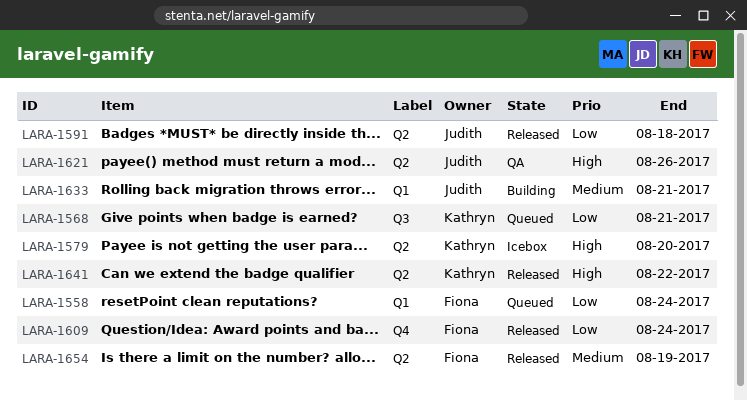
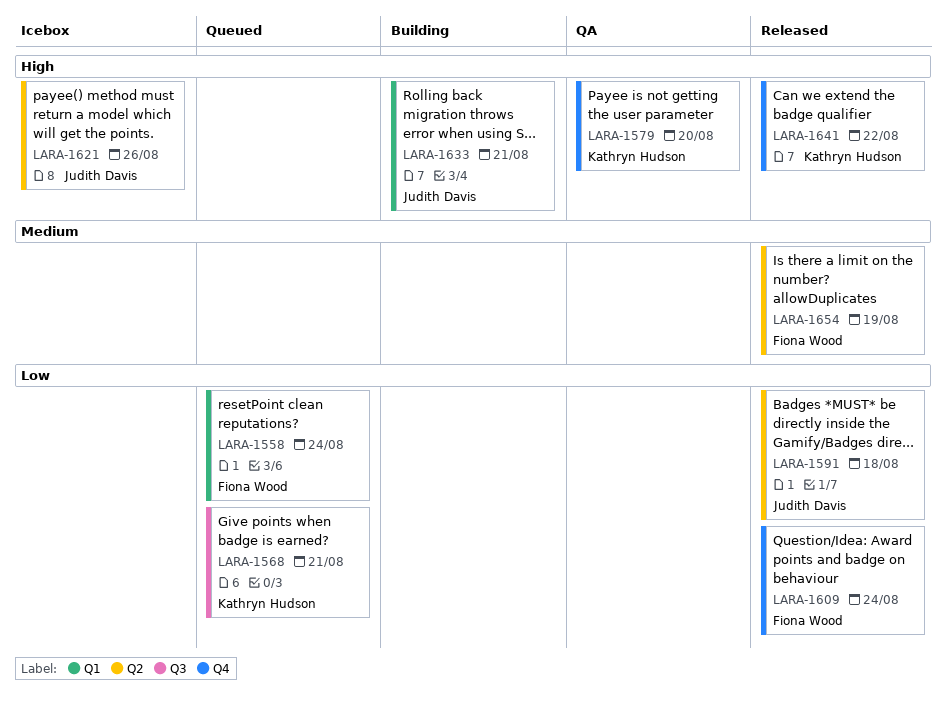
LARA-1579, status: Icebox -> QA
LARA-1579, label: Q2 -> Q4
LARA-1621, status: QA -> Icebox
LARA-1633, priority: Medium -> High
LARA-1641, label: Q2 -> Q4

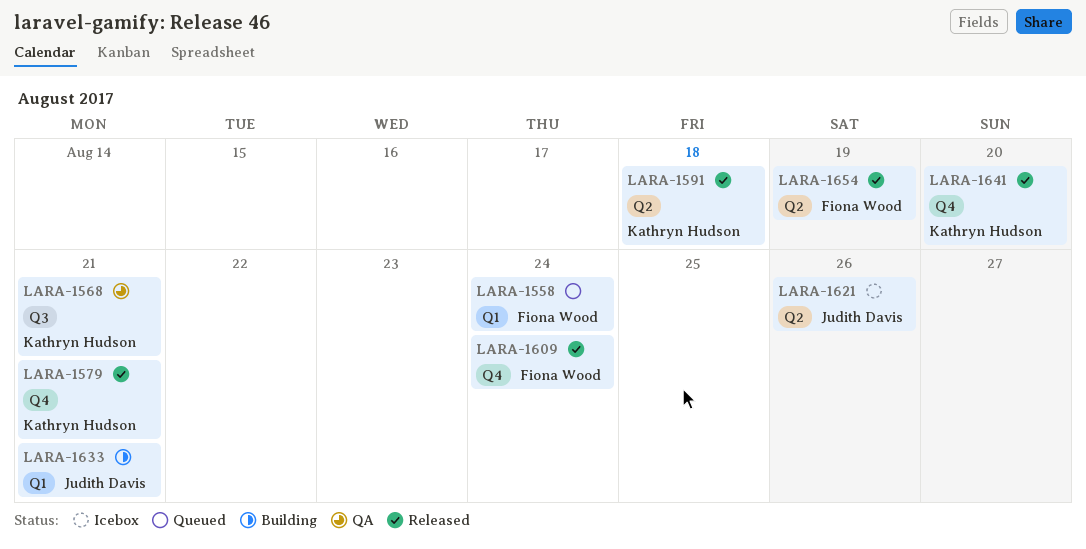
LARA-1568, status: Queued -> QA
LARA-1579, status: QA -> Released
LARA-1579, due: Aug 20 -> Aug 21
LARA-1591, owner: Judith Davis -> Kathryn Hudson
LARA-1641, due: Aug 22 -> Aug 20

